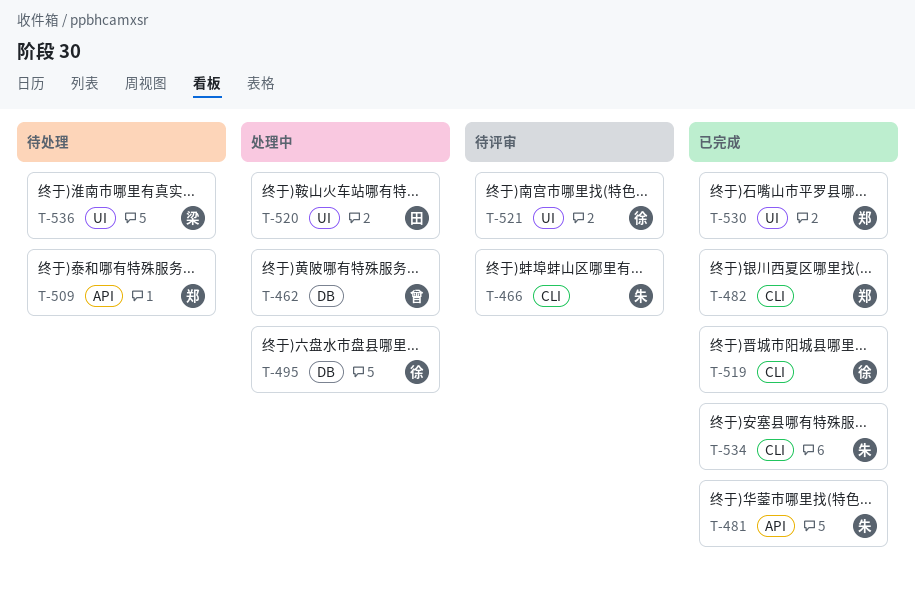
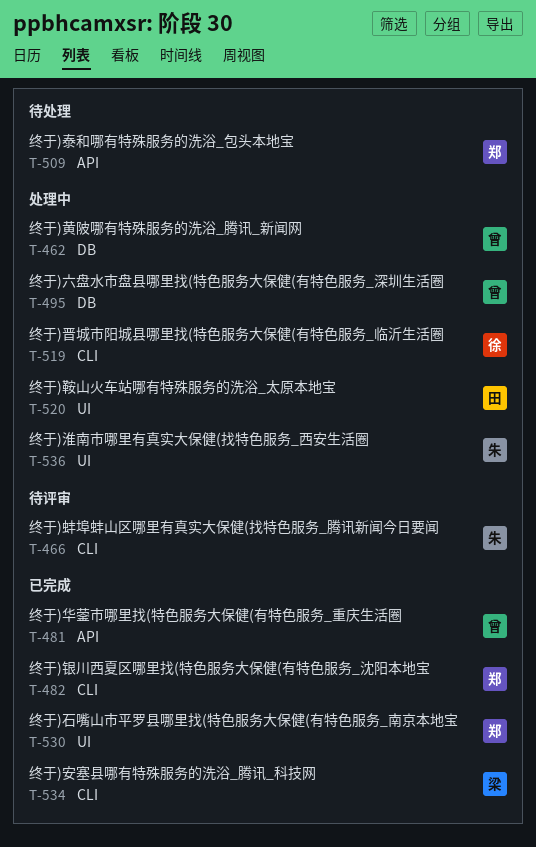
T-481, owner: 朱 -> 曾
T-495, owner: 徐 -> 曾
T-519, status: 已完成 -> 处理中
T-521: present -> none
T-534, owner: 朱 -> 梁
T-536, status: 待处理 -> 处理中
T-536, owner: 梁 -> 朱

